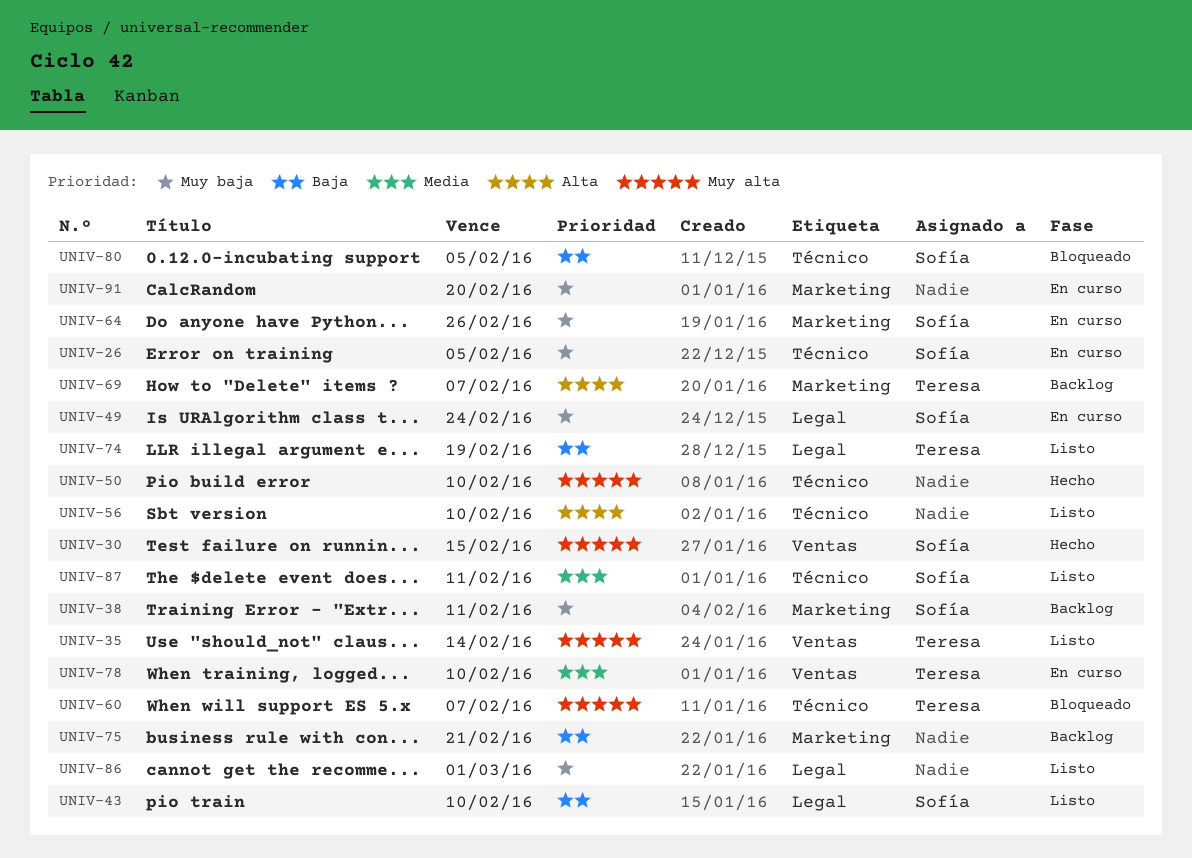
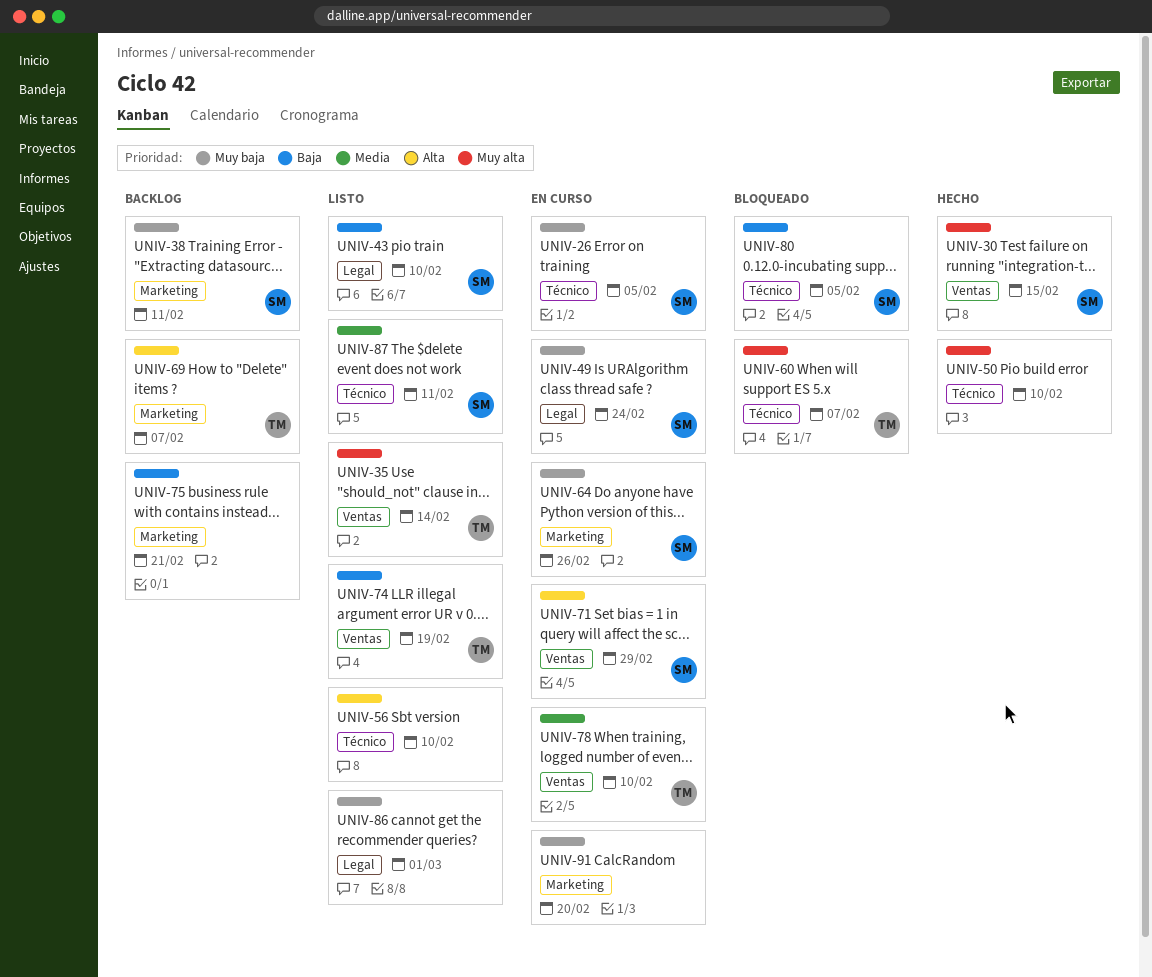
UNIV-71: none -> present
UNIV-74, label: Legal -> Ventas

